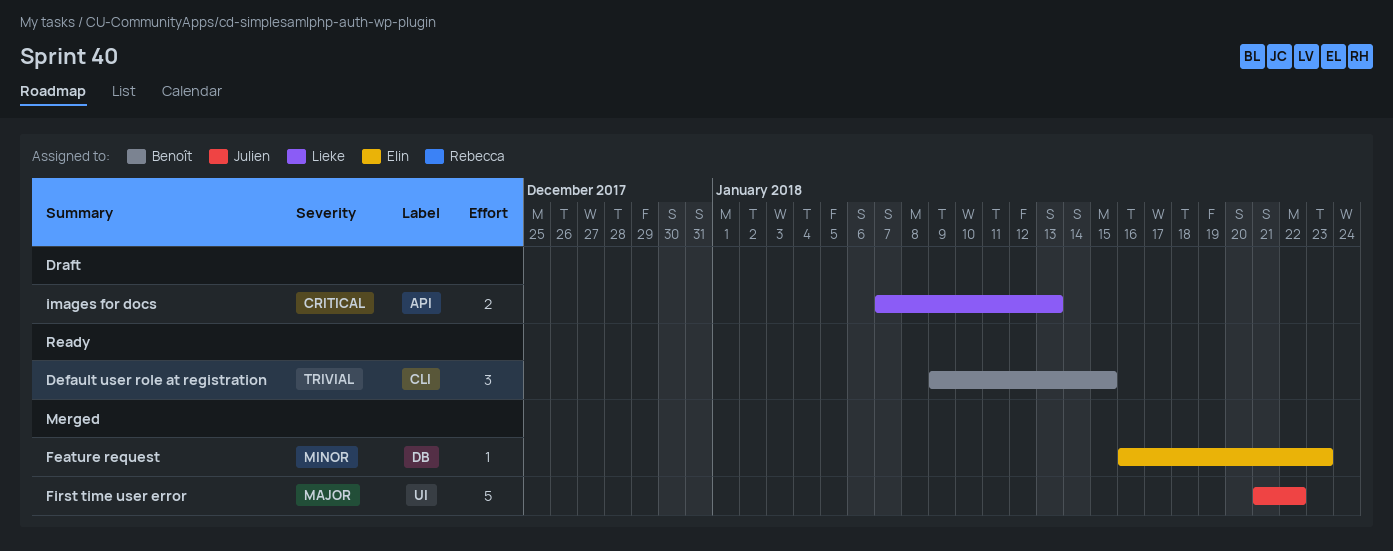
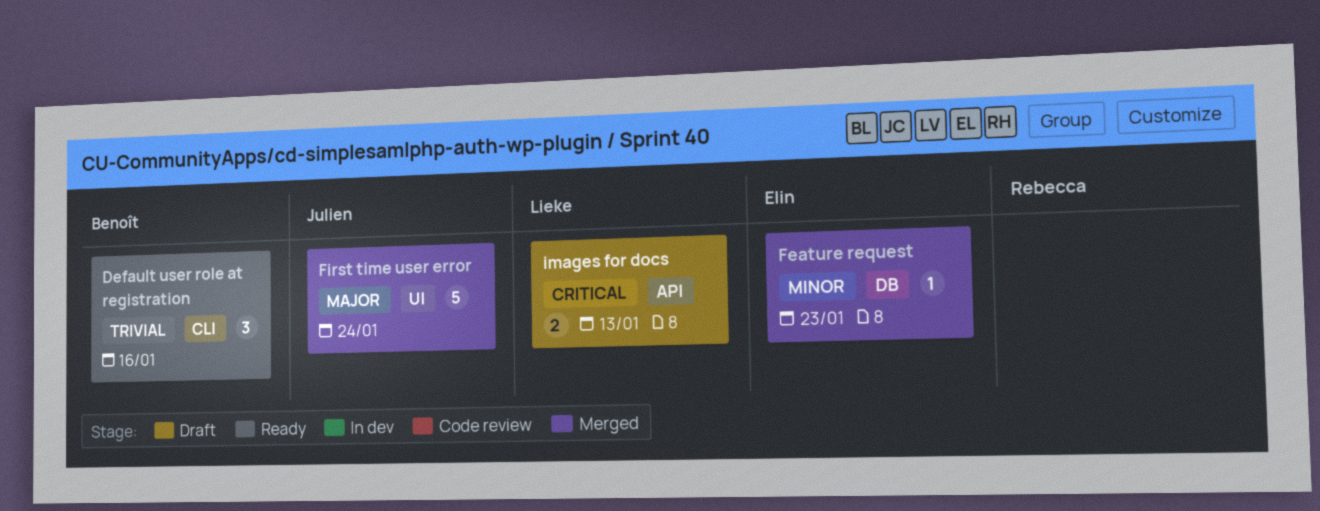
Default user role at registration, due: Jan 15 -> Jan 16
First time user error, due: Jan 22 -> Jan 24

